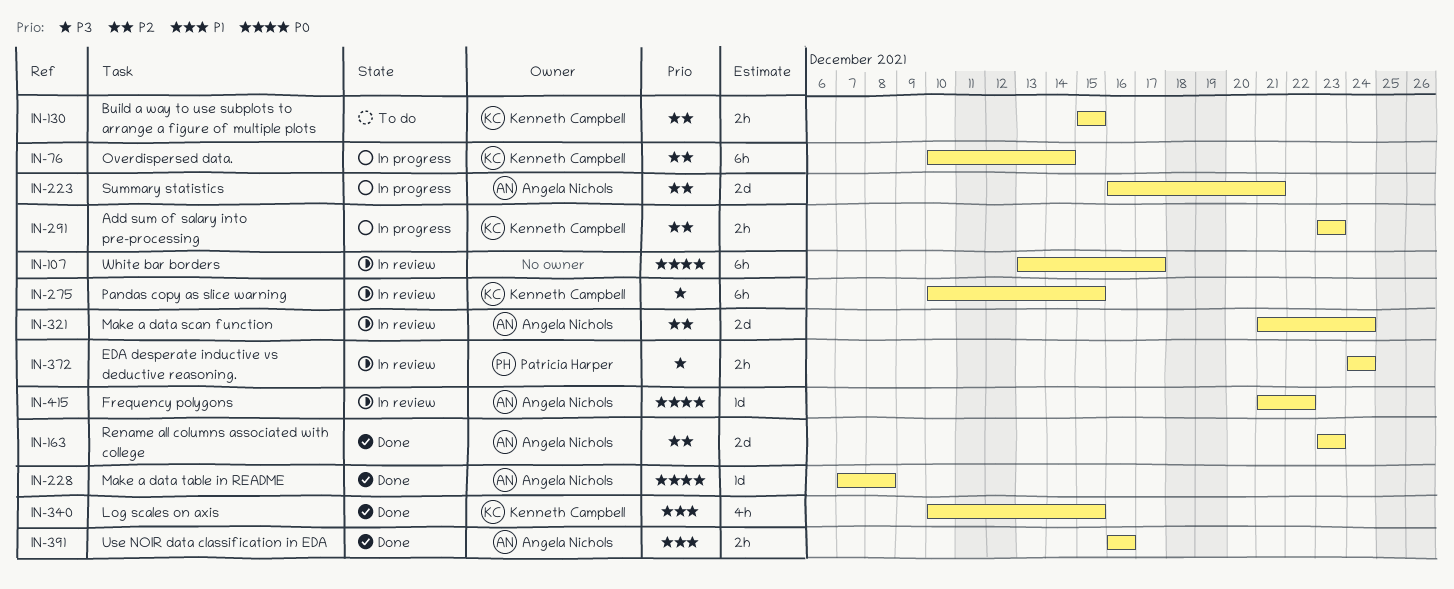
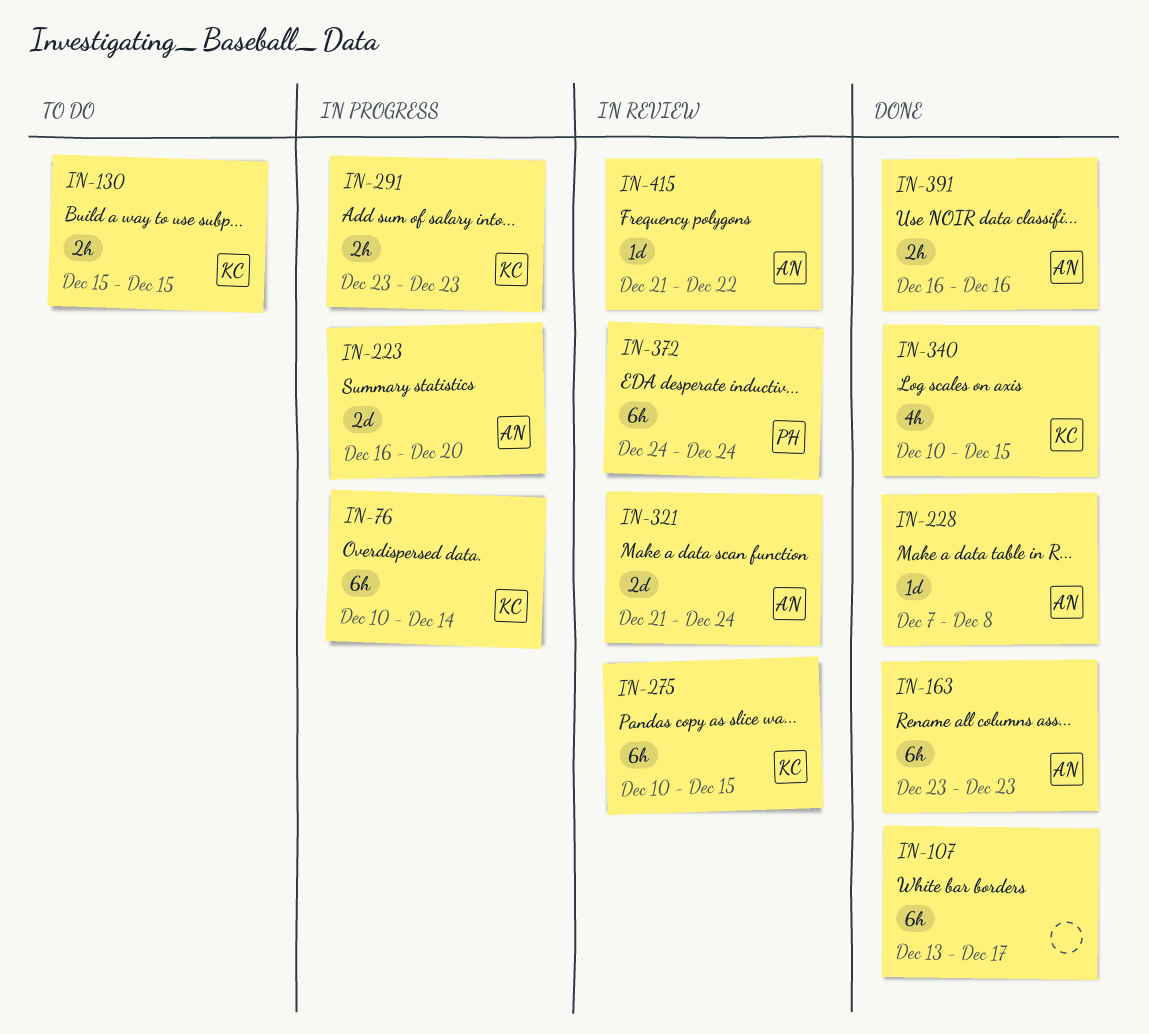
IN-107, status: In review -> Done
IN-163, estimate: 2d -> 6h
IN-223, due: Dec 21 -> Dec 20
IN-372, estimate: 2h -> 6h

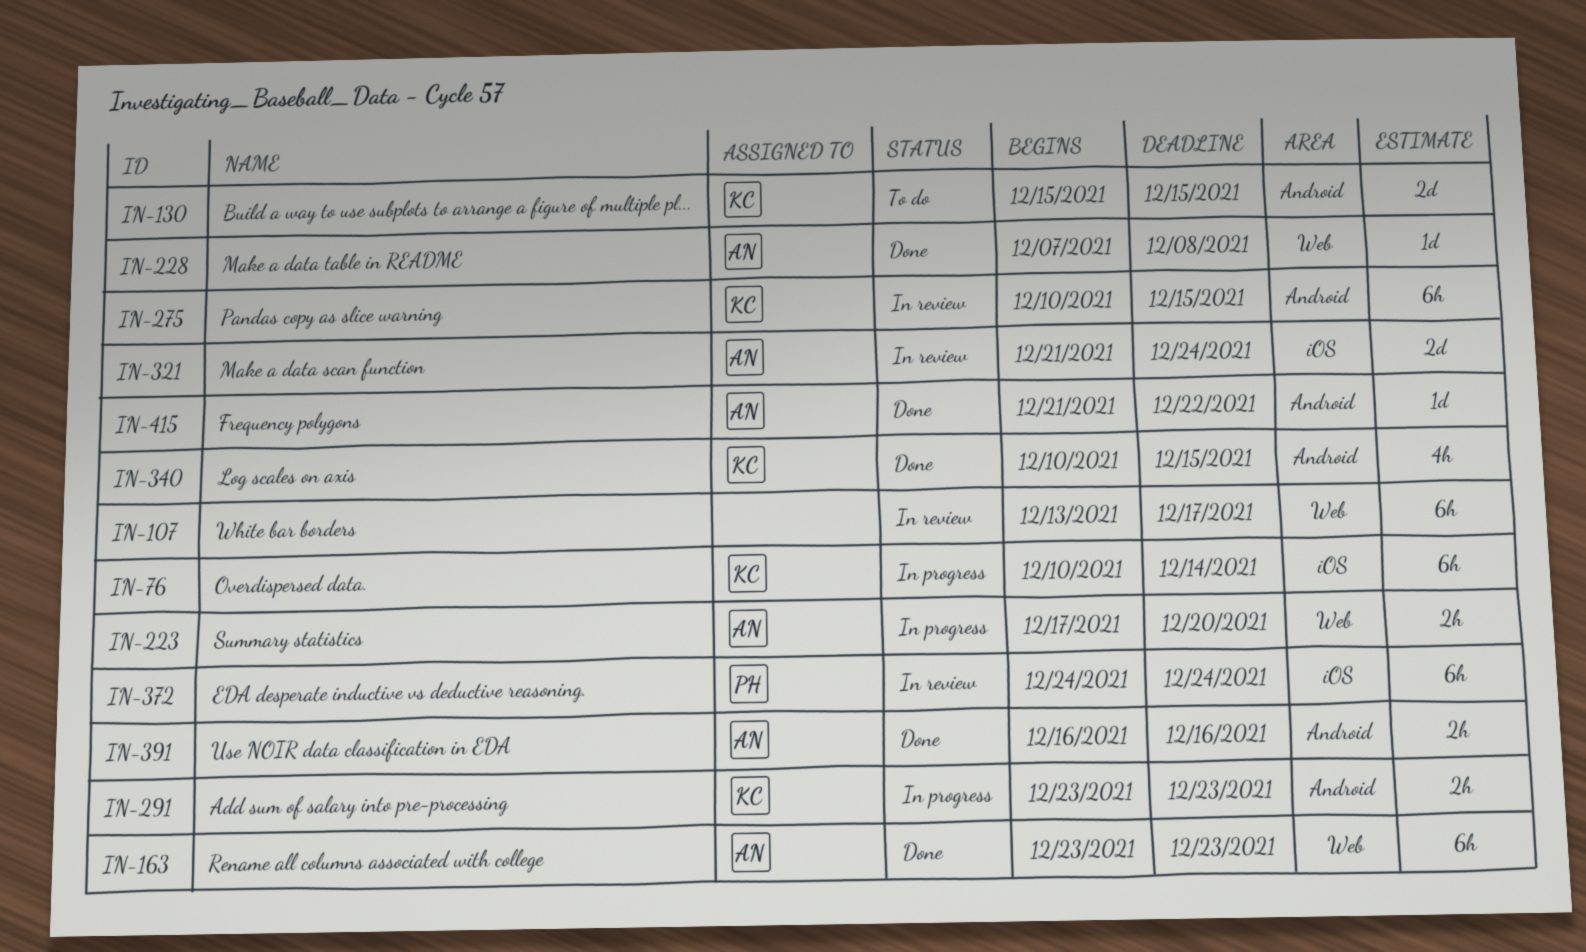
IN-107, status: Done -> In review
IN-130, estimate: 2h -> 2d
IN-223, estimate: 2d -> 2h
IN-223, start: Dec 16 -> Dec 17
IN-415, status: In review -> Done

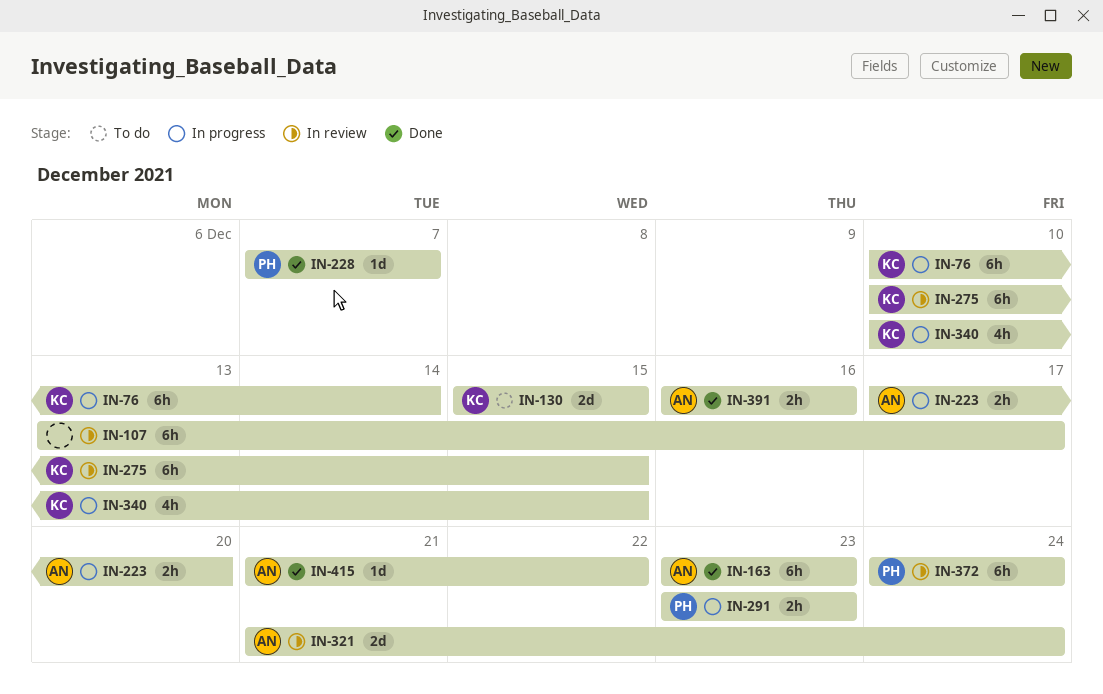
IN-228, owner: AN -> PH
IN-228, due: Dec 8 -> Dec 7
IN-291, owner: KC -> PH
IN-340, status: Done -> In progress

